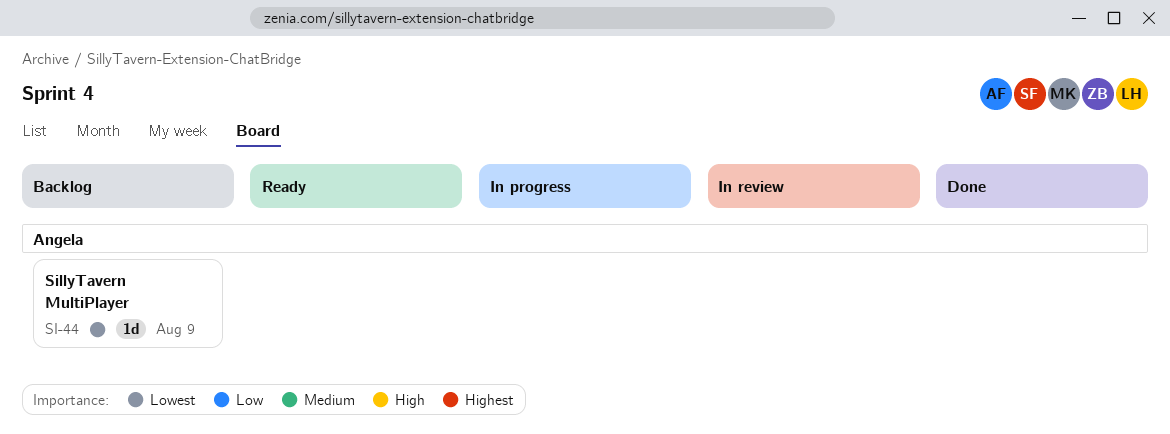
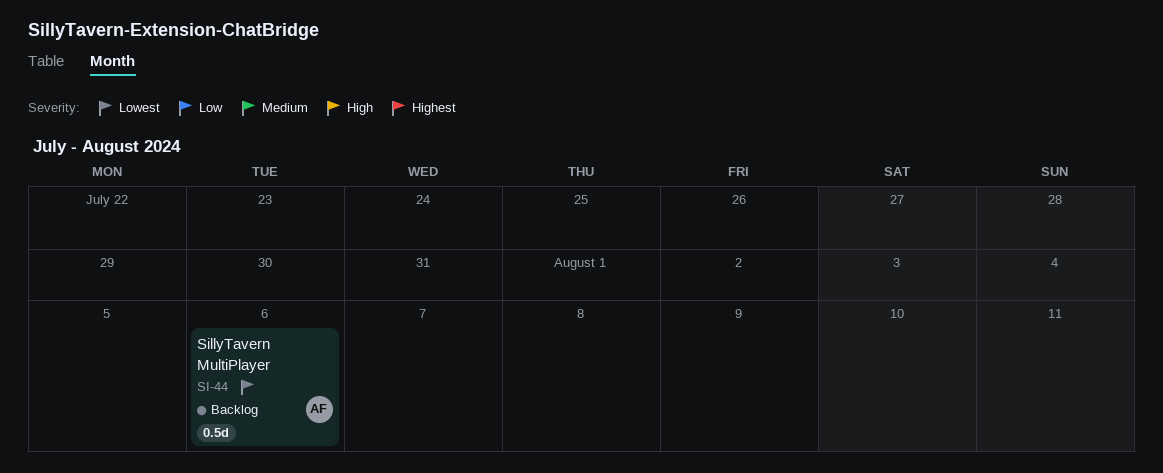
SI-44, estimate: 1d -> 0.5d
SI-44, due: Aug 9 -> Aug 6

